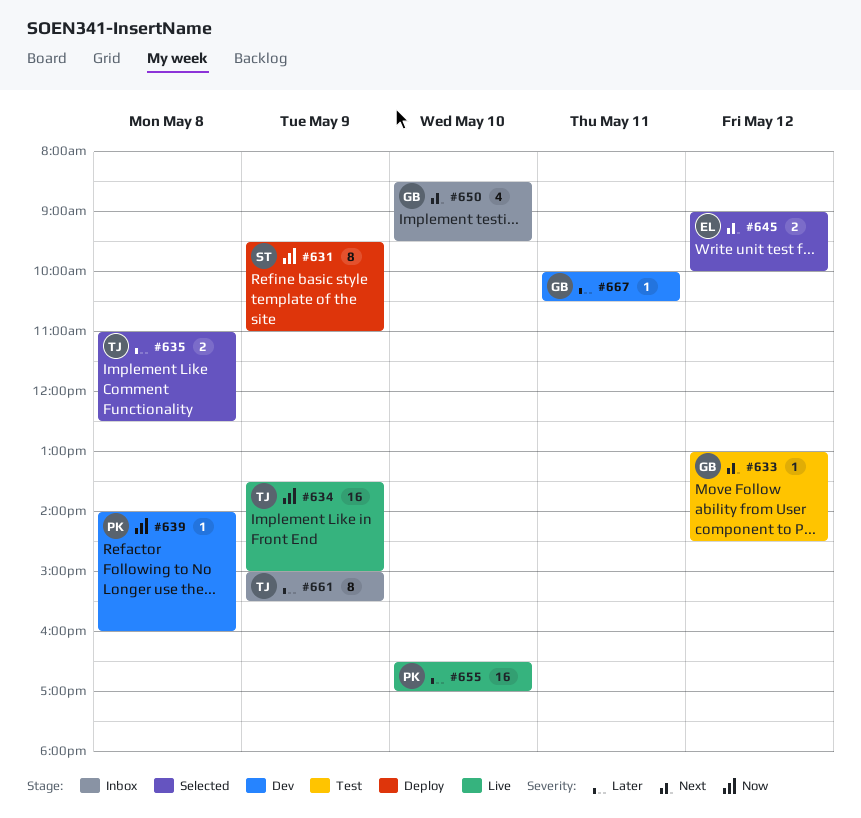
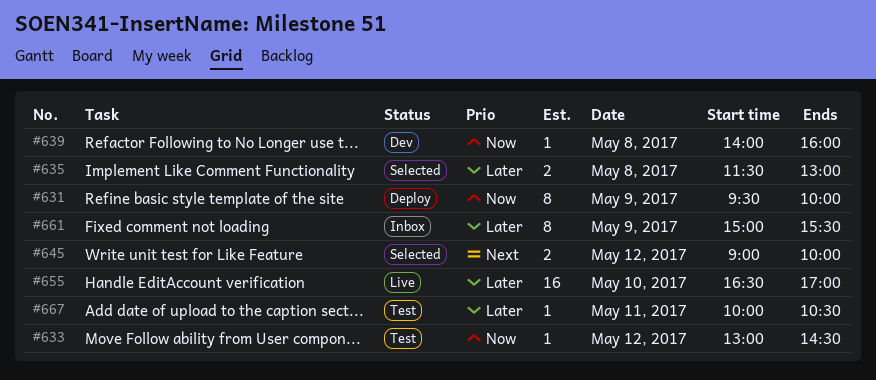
#631, ends: 11:00 -> 10:00
#633, priority: Next -> Now
#634: present -> none
#635, begins: 11:00 -> 11:30
#635, ends: 12:30 -> 13:00
#650: present -> none
#667, status: Dev -> Test

